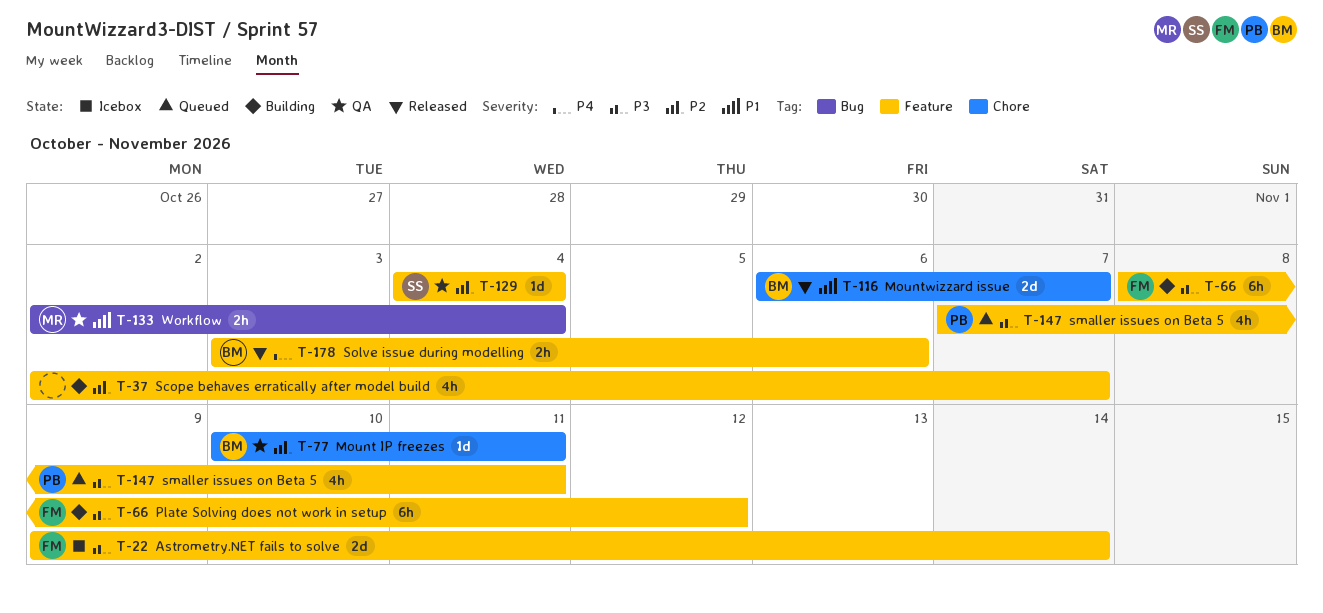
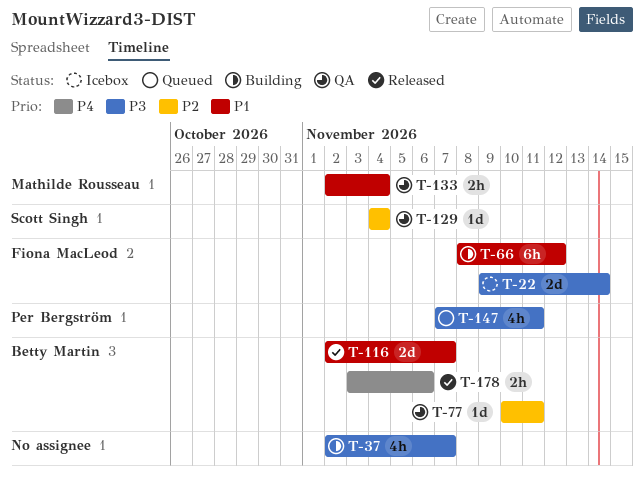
T-37, priority: P2 -> P3
T-66, priority: P3 -> P1
T-116, start: Nov 6 -> Nov 2

